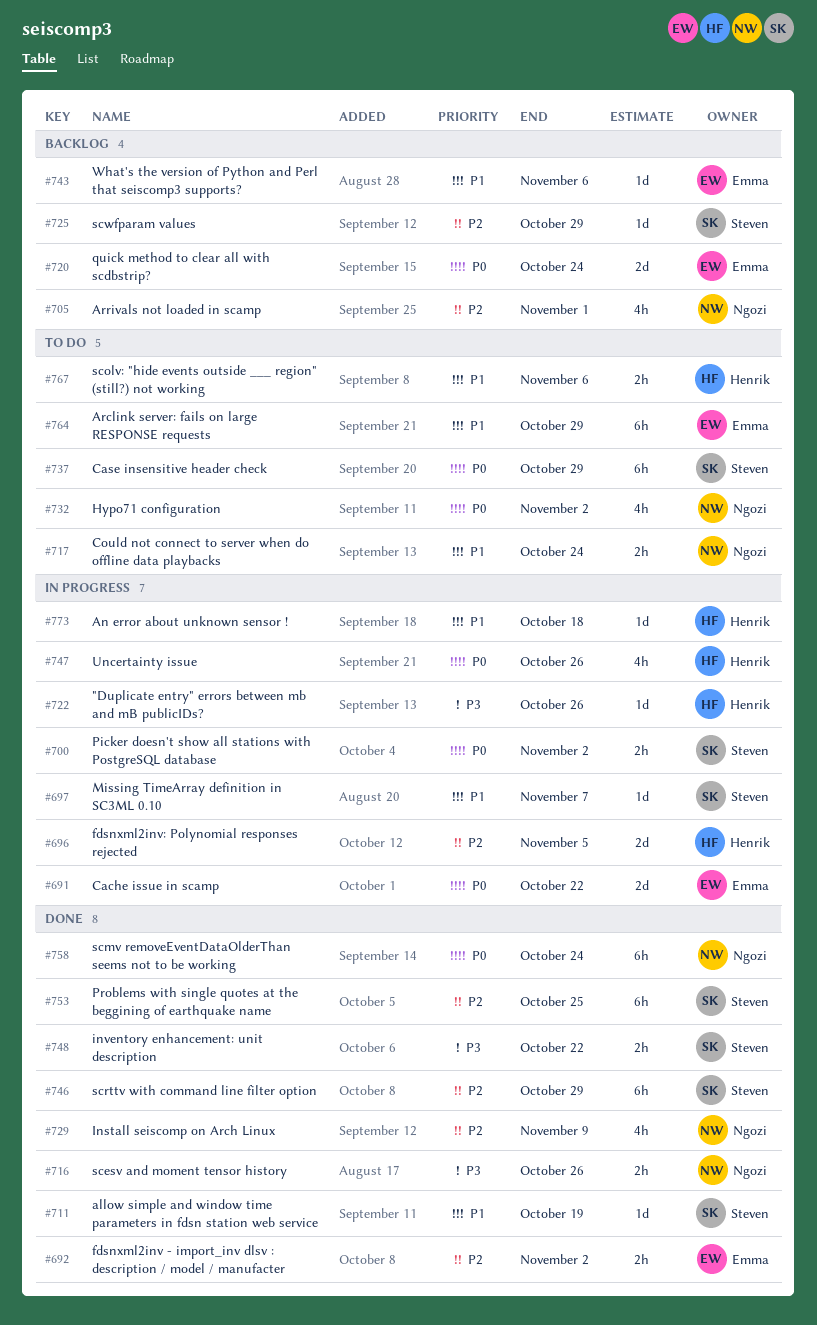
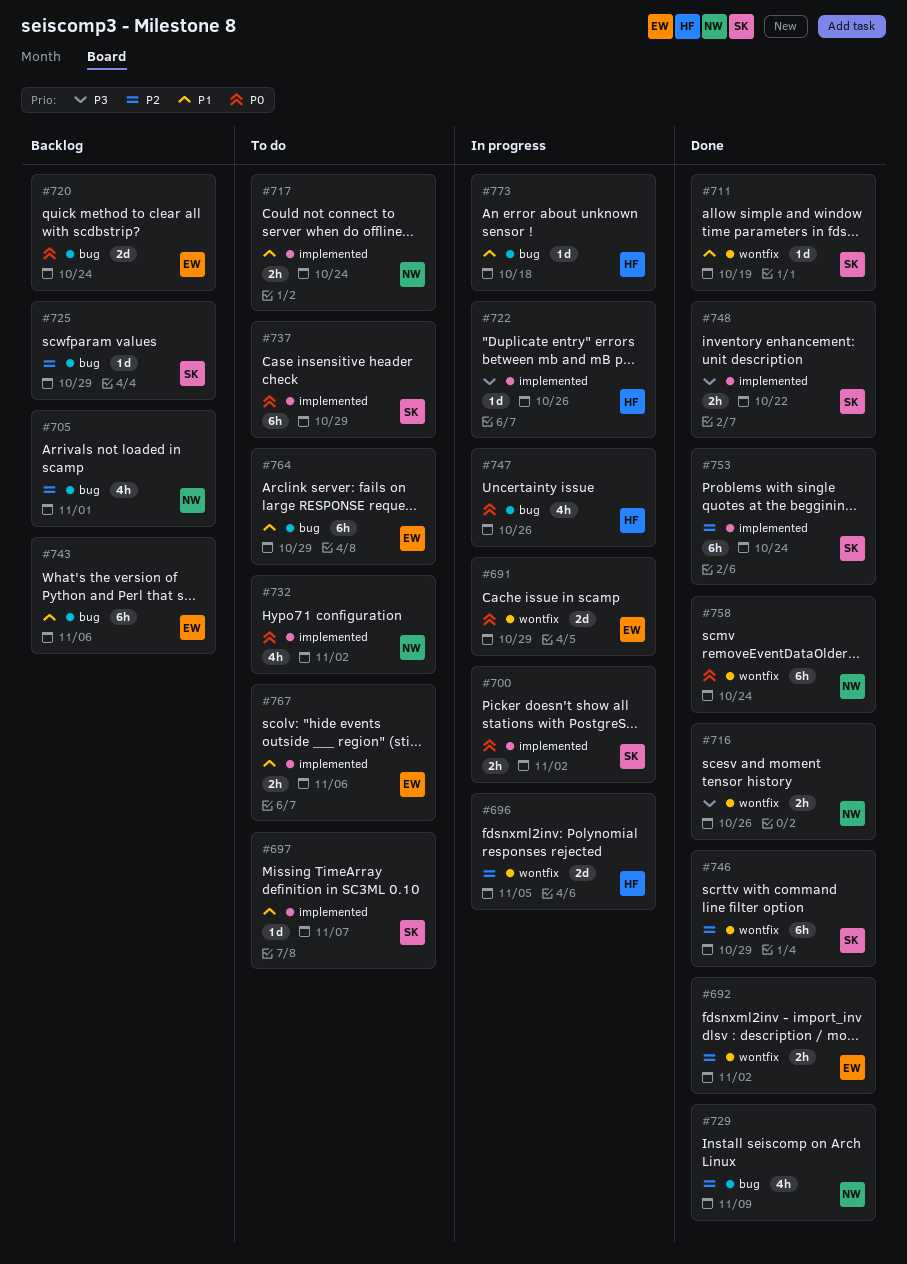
#691, due: Oct 22 -> Oct 29
#697, status: In progress -> To do
#743, estimate: 1d -> 6h
#753, due: Oct 25 -> Oct 24
#767, owner: Henrik -> Emma

